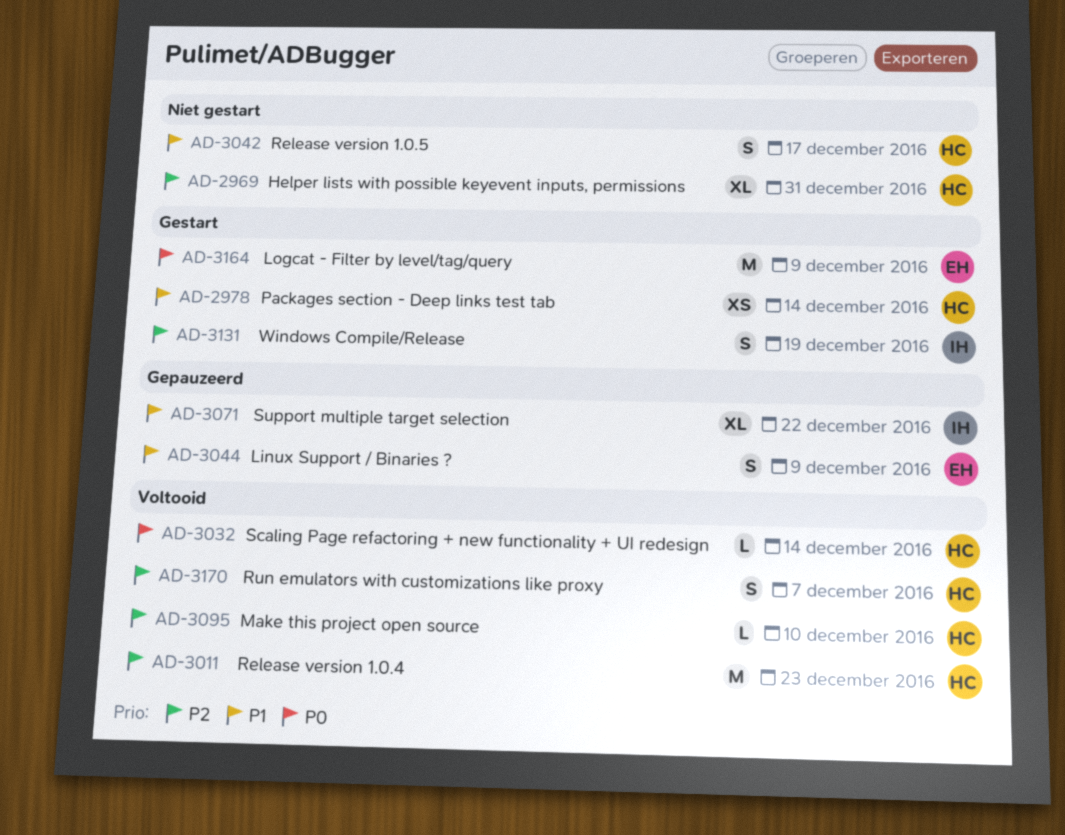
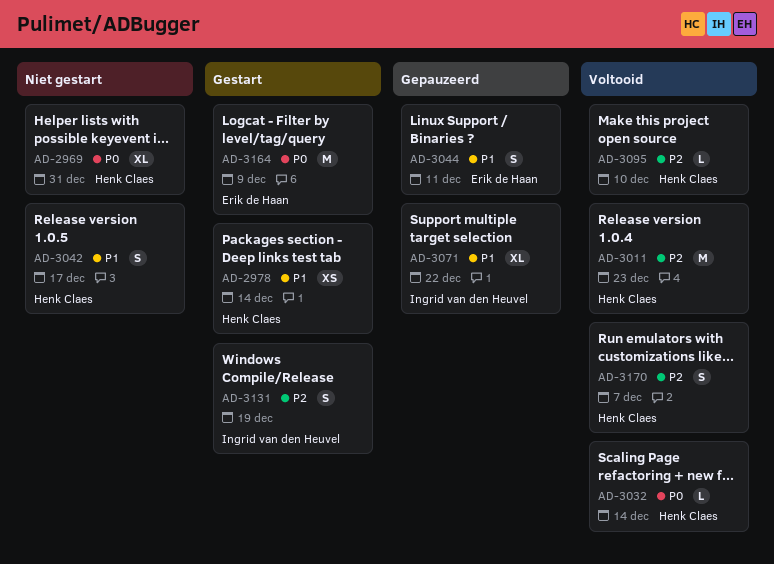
AD-2969, priority: P2 -> P0
AD-3044, due: Dec 9 -> Dec 11

